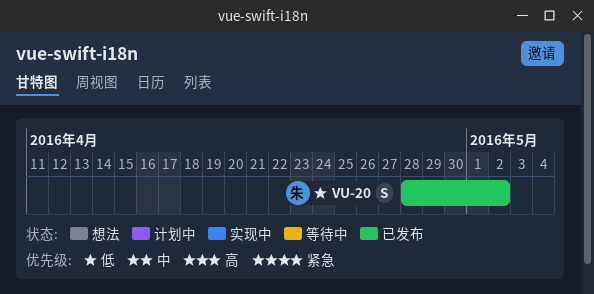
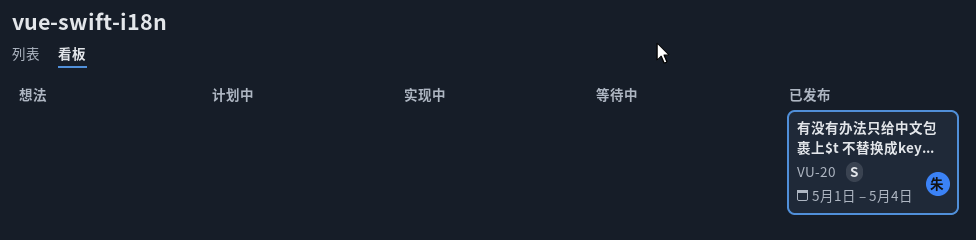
VU-20, start: Apr 28 -> May 1
VU-20, due: May 2 -> May 4

